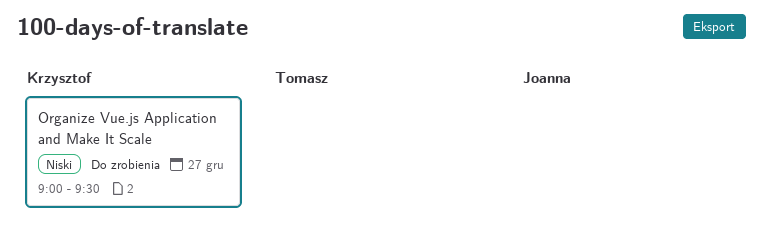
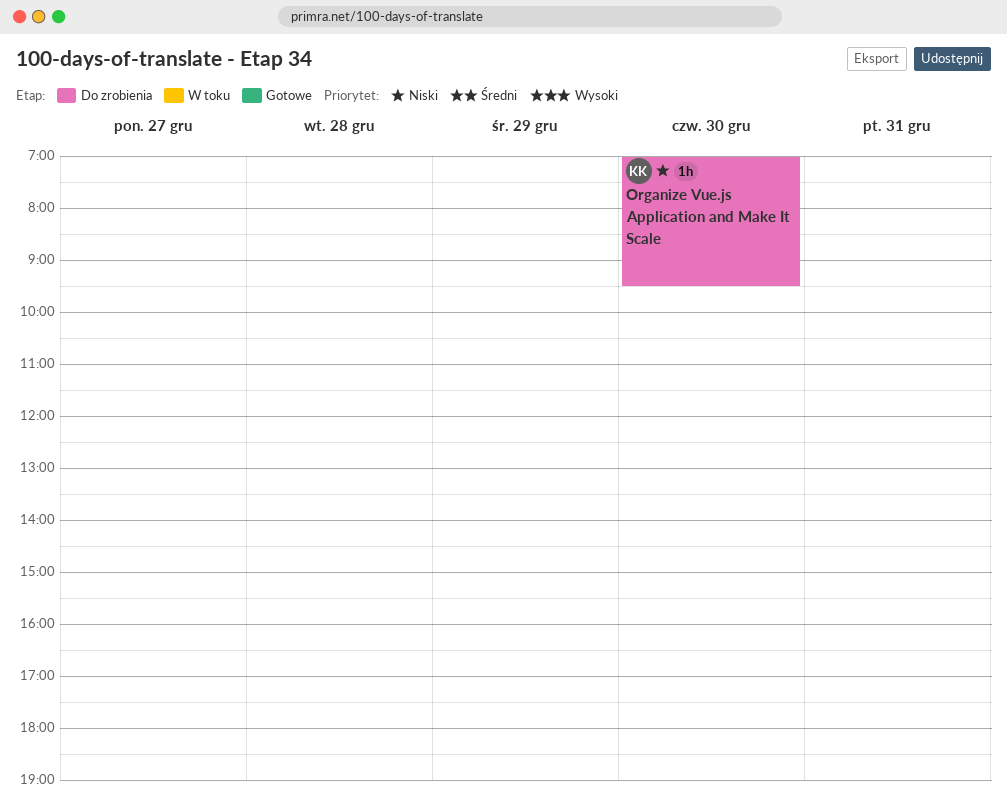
Organize Vue.js Application and Make It Scale, day: Dec 27 -> Dec 30
Organize Vue.js Application and Make It Scale, begins: 09:00 -> 07:00

